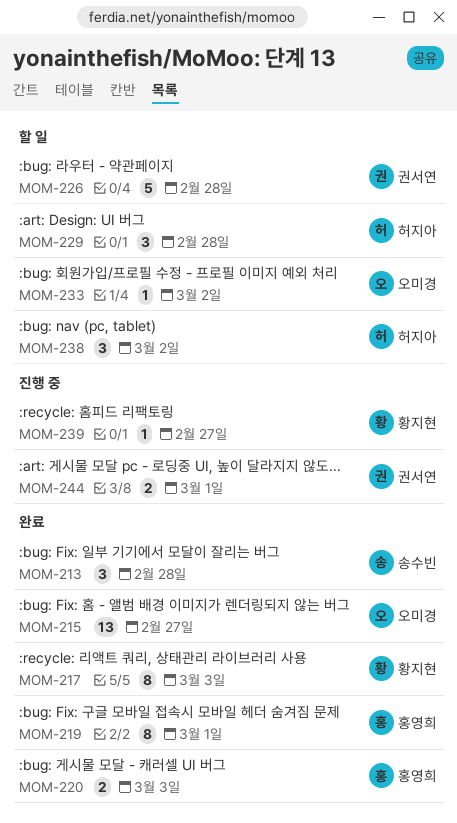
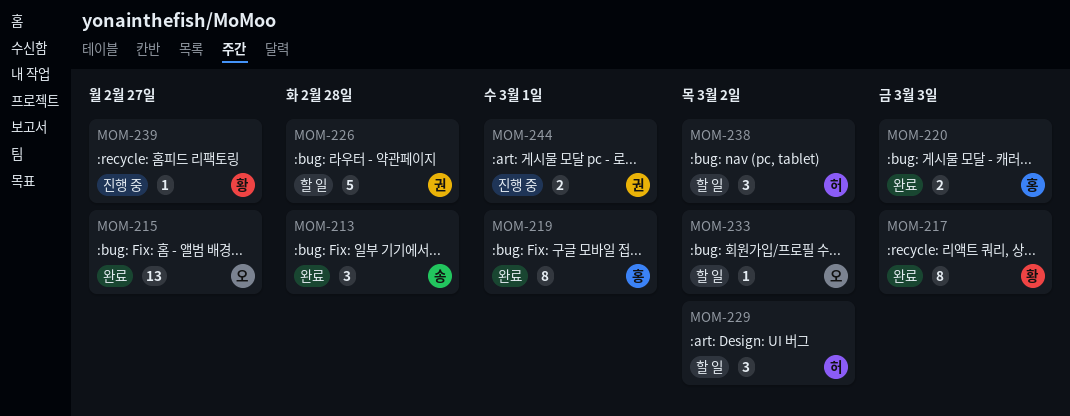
MOM-229, due: Feb 28 -> Mar 2

